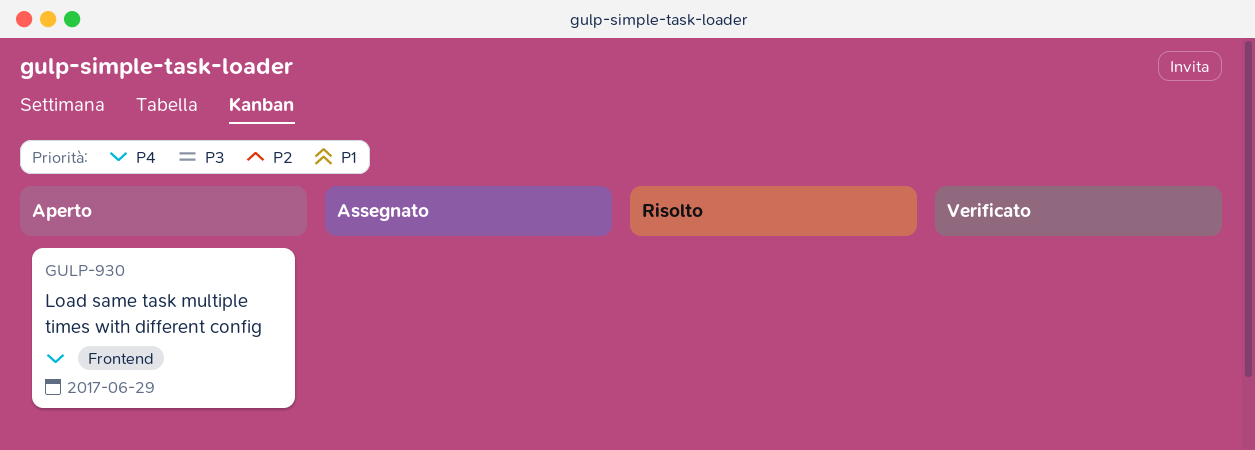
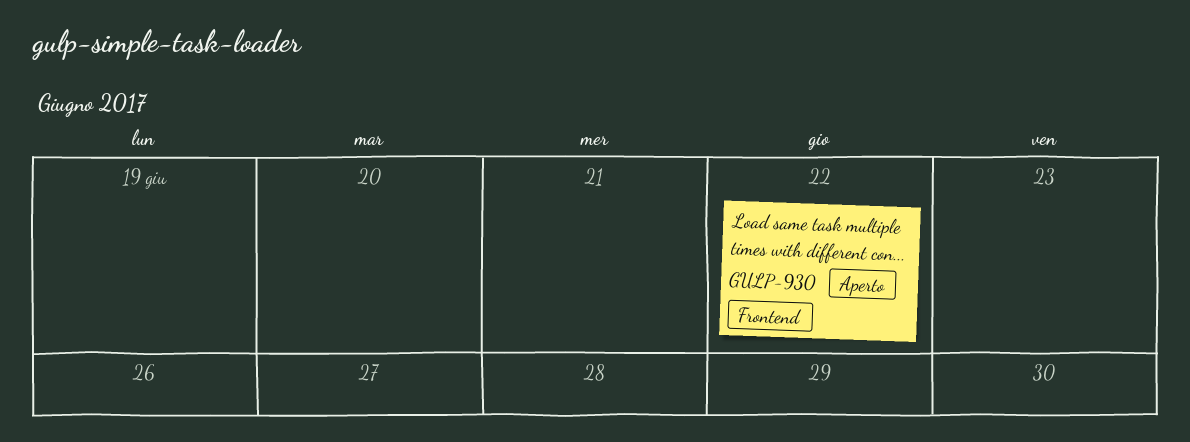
GULP-930, due: Jun 29 -> Jun 22

